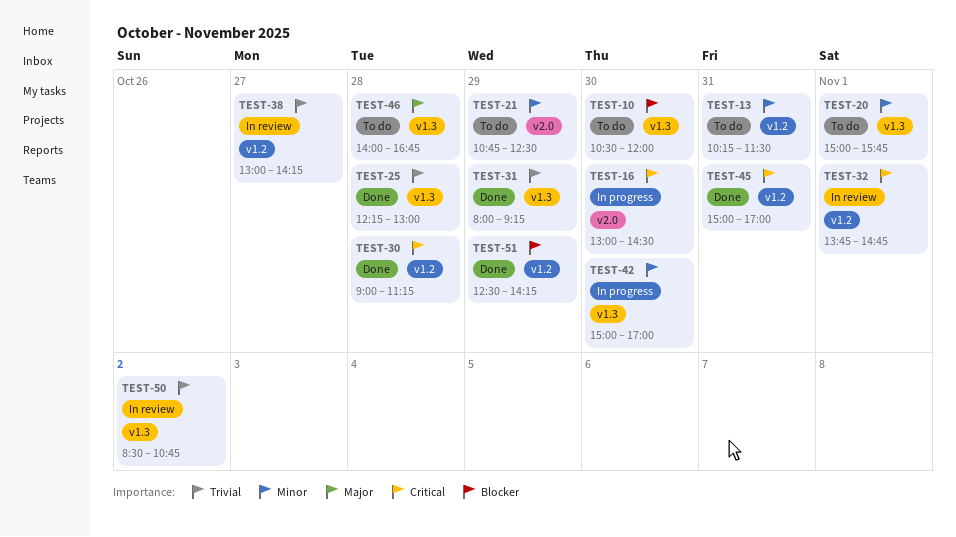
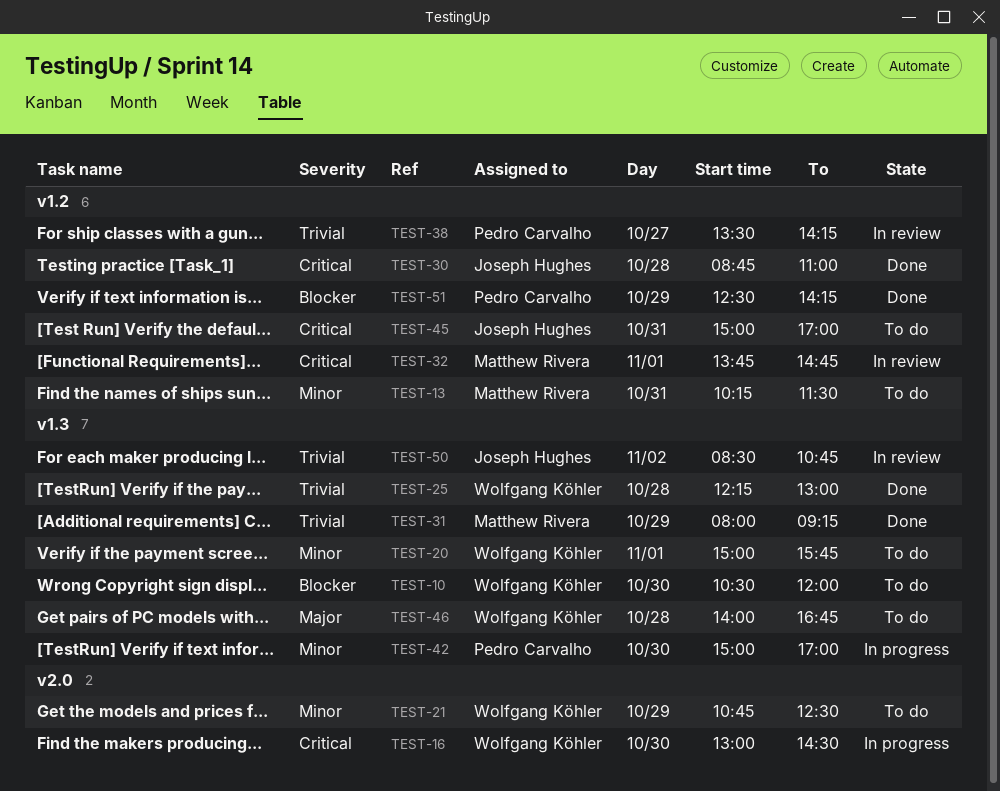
TEST-30, begins: 09:00 -> 08:45
TEST-30, ends: 11:15 -> 11:00
TEST-38, begins: 13:00 -> 13:30
TEST-45, status: Done -> To do

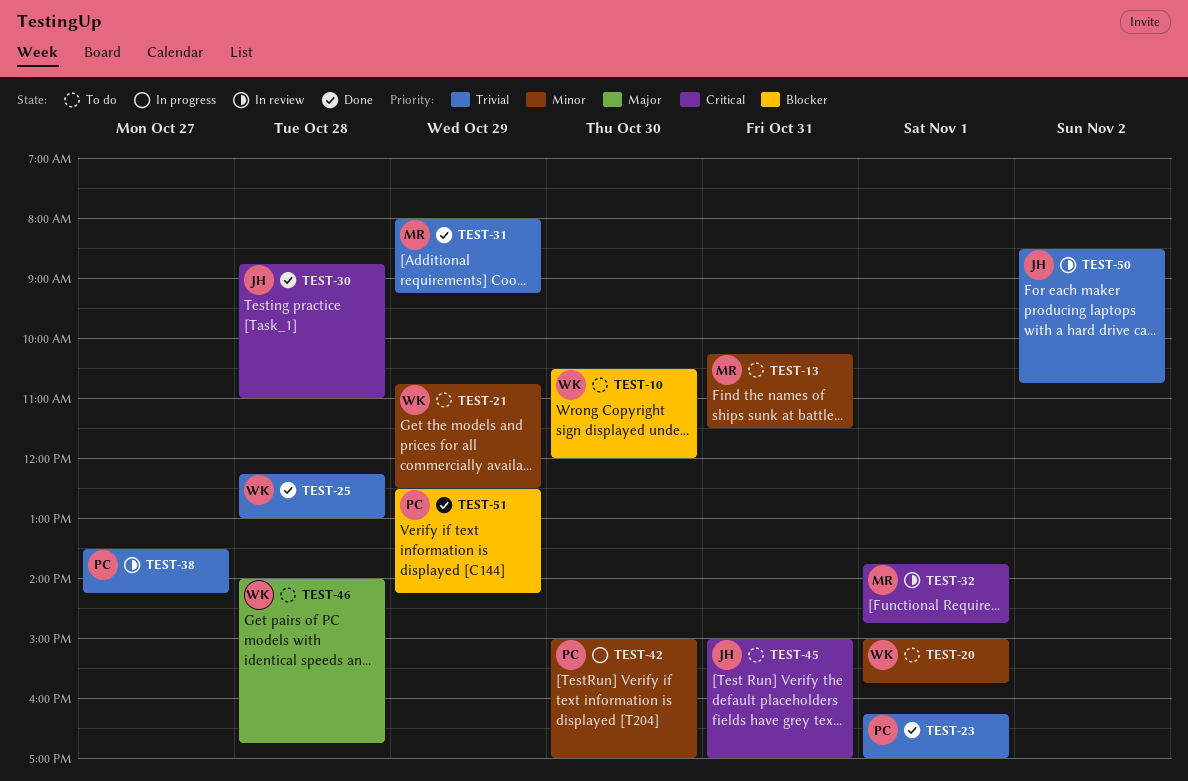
TEST-16: present -> none
TEST-23: none -> present

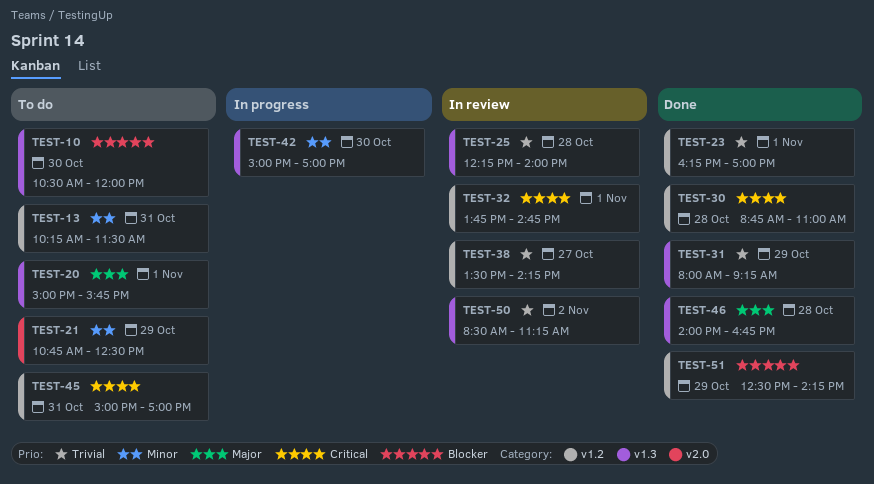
TEST-20, priority: Minor -> Major
TEST-25, status: Done -> In review
TEST-25, ends: 13:00 -> 14:00
TEST-46, status: To do -> Done
TEST-50, ends: 10:45 -> 11:15

